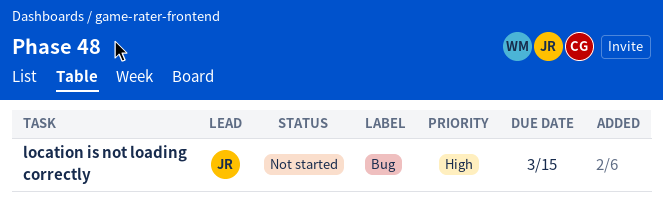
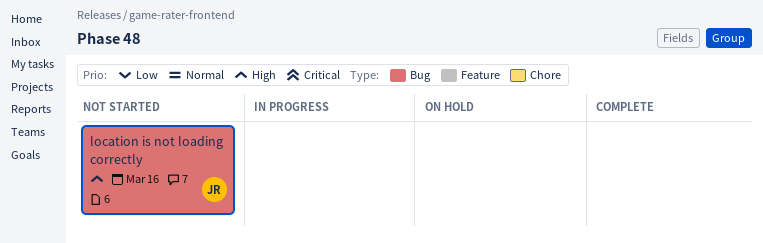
location is not loading correctly, due: Mar 15 -> Mar 16

